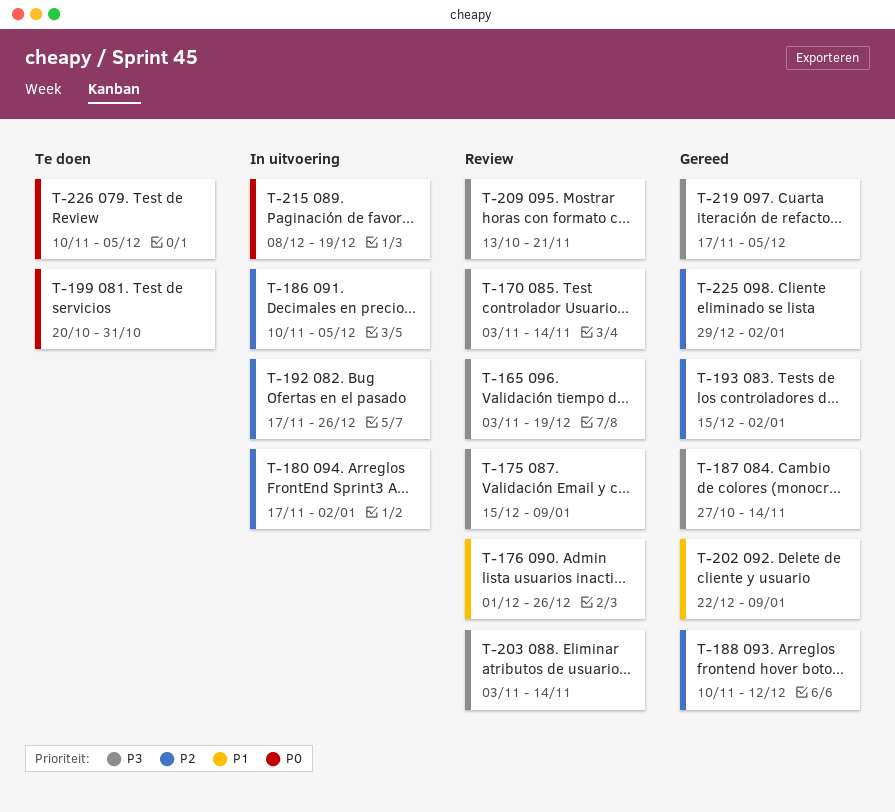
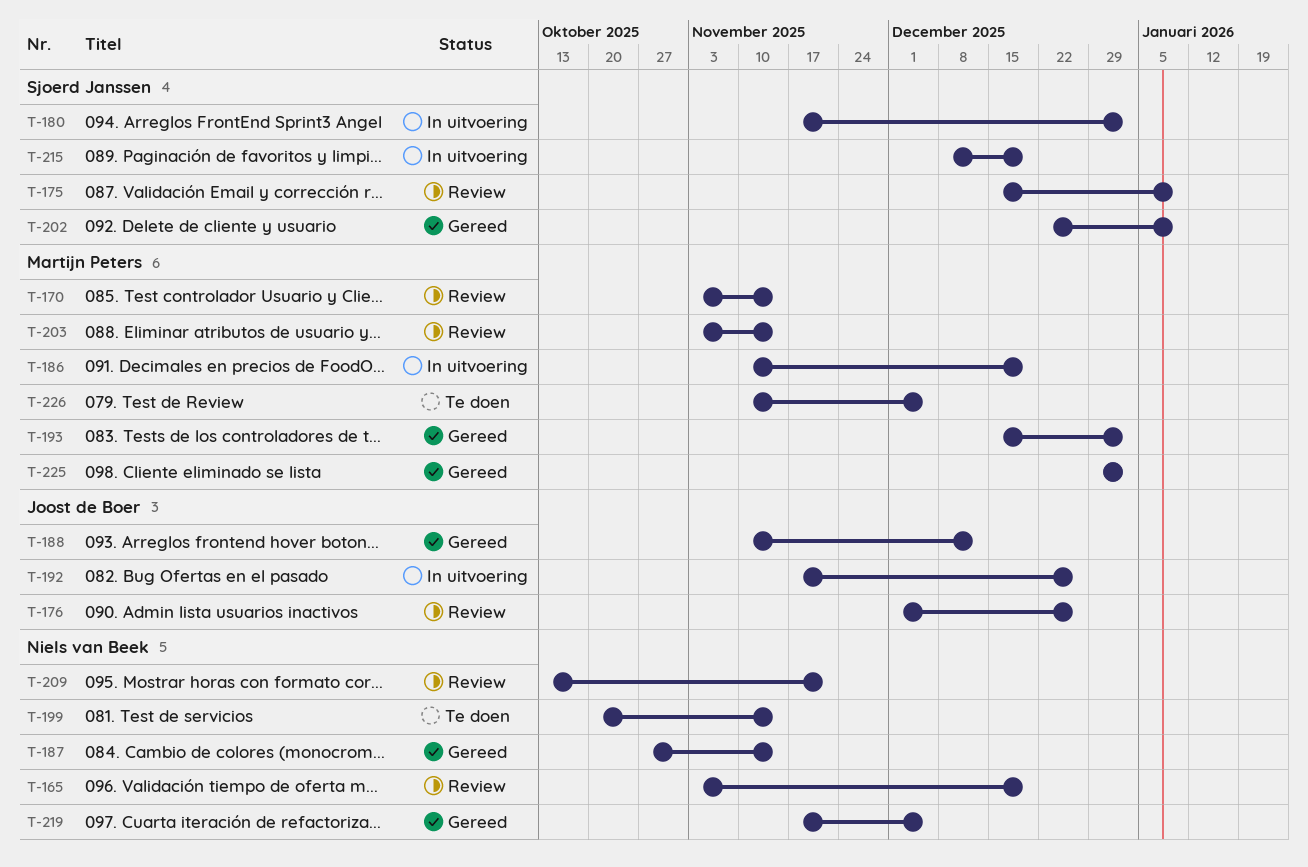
T-186, due: Dec 5 -> Dec 19
T-199, due: Oct 31 -> Nov 14

